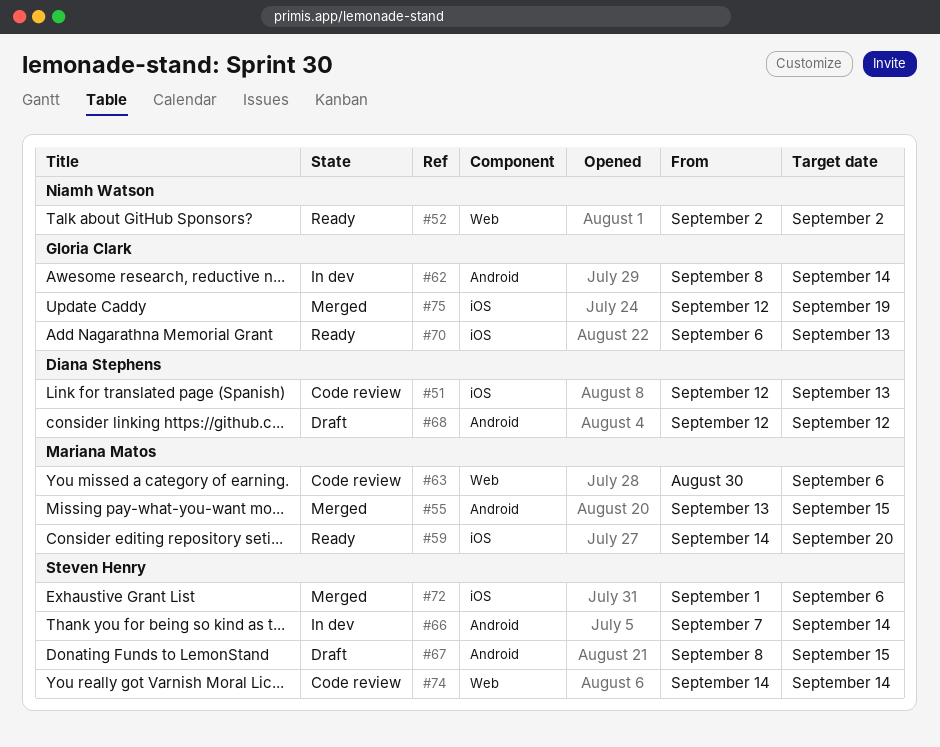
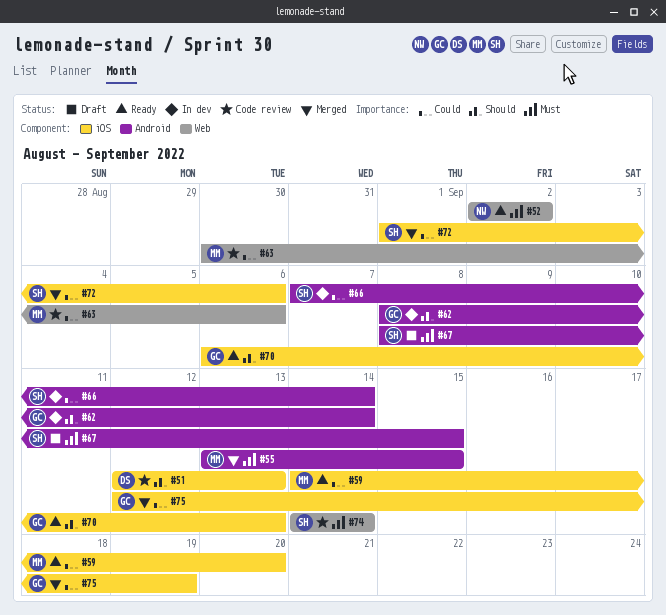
#68: present -> none

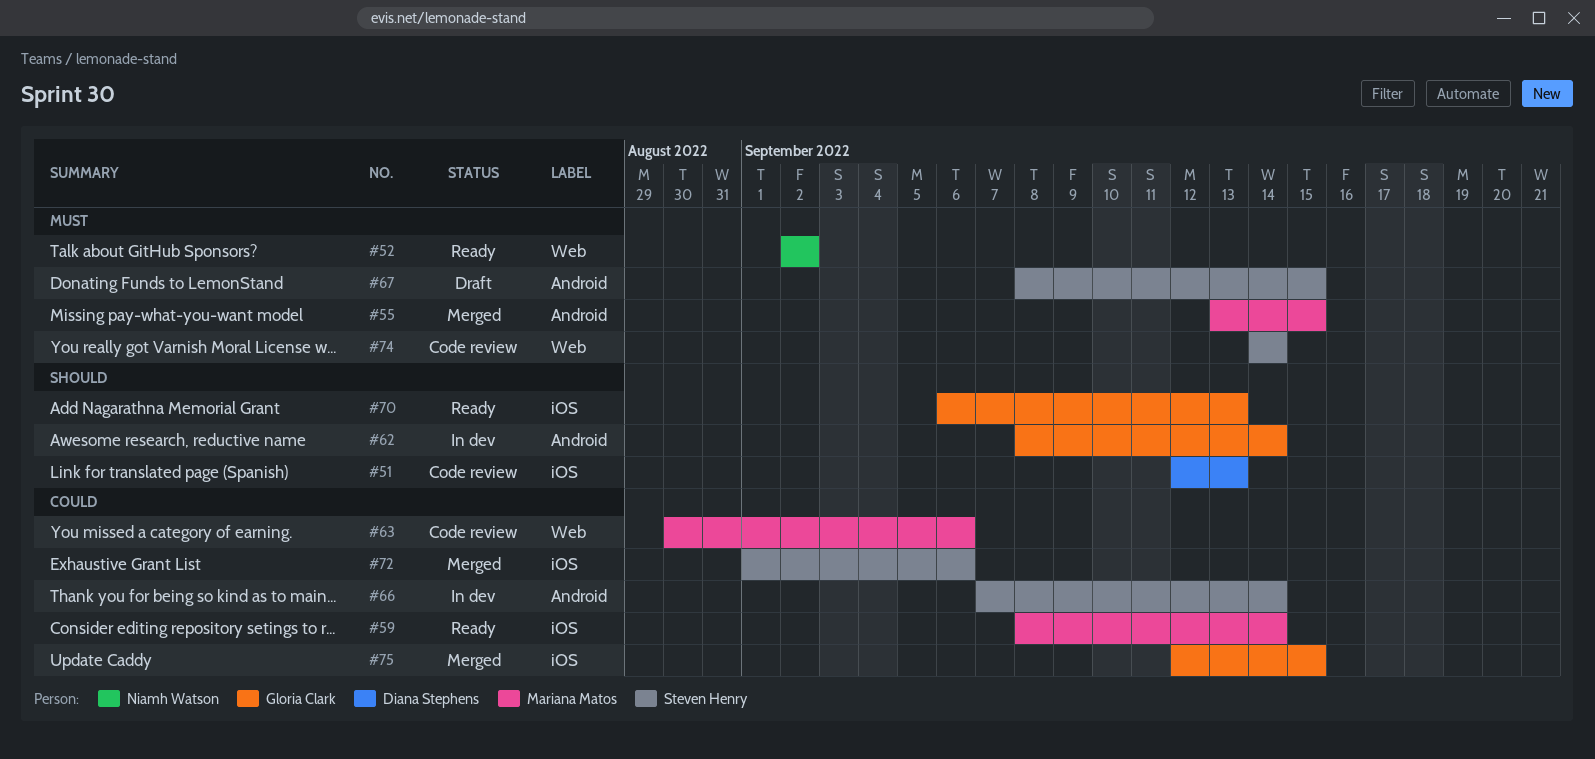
#59, start: Sep 14 -> Sep 8
#59, due: Sep 20 -> Sep 14
#75, due: Sep 19 -> Sep 15

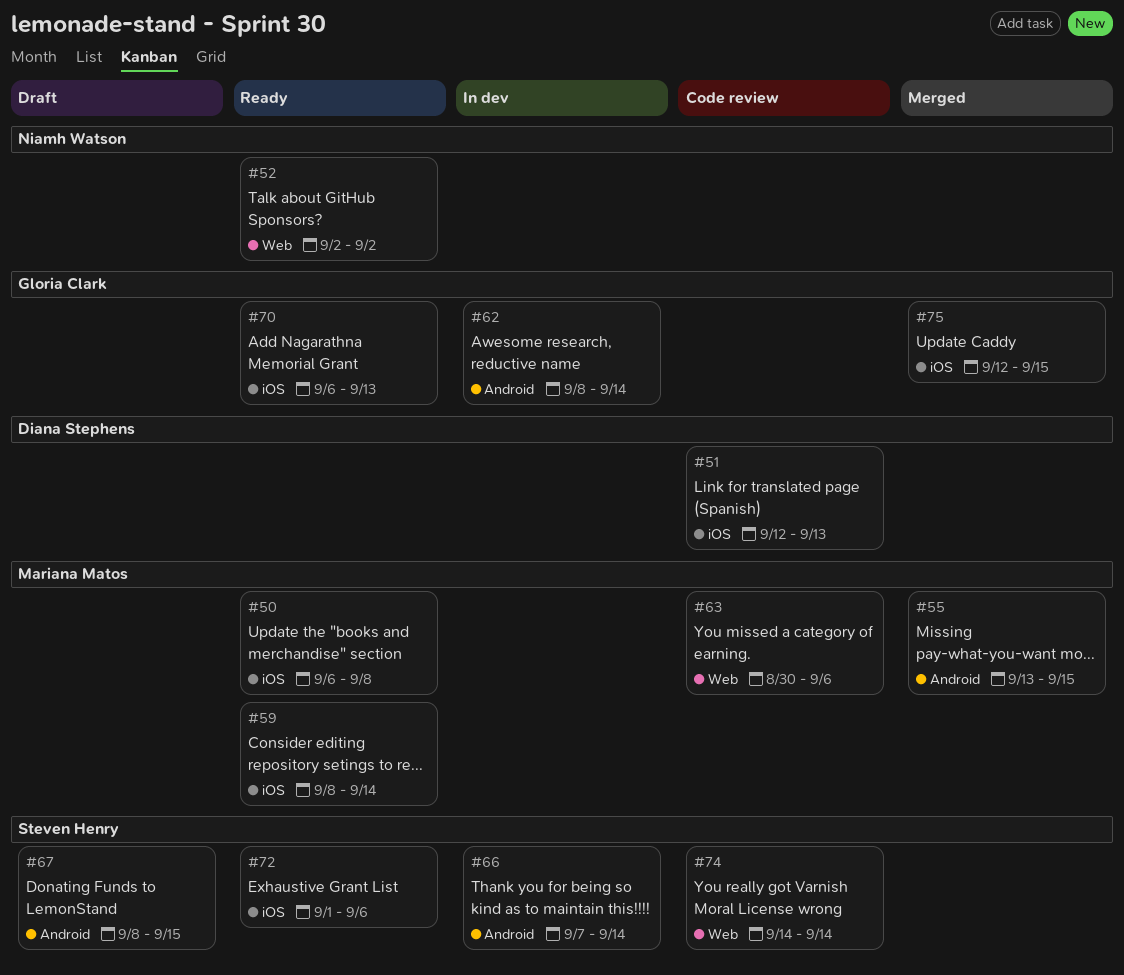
#50: none -> present
#72, status: Merged -> Ready

